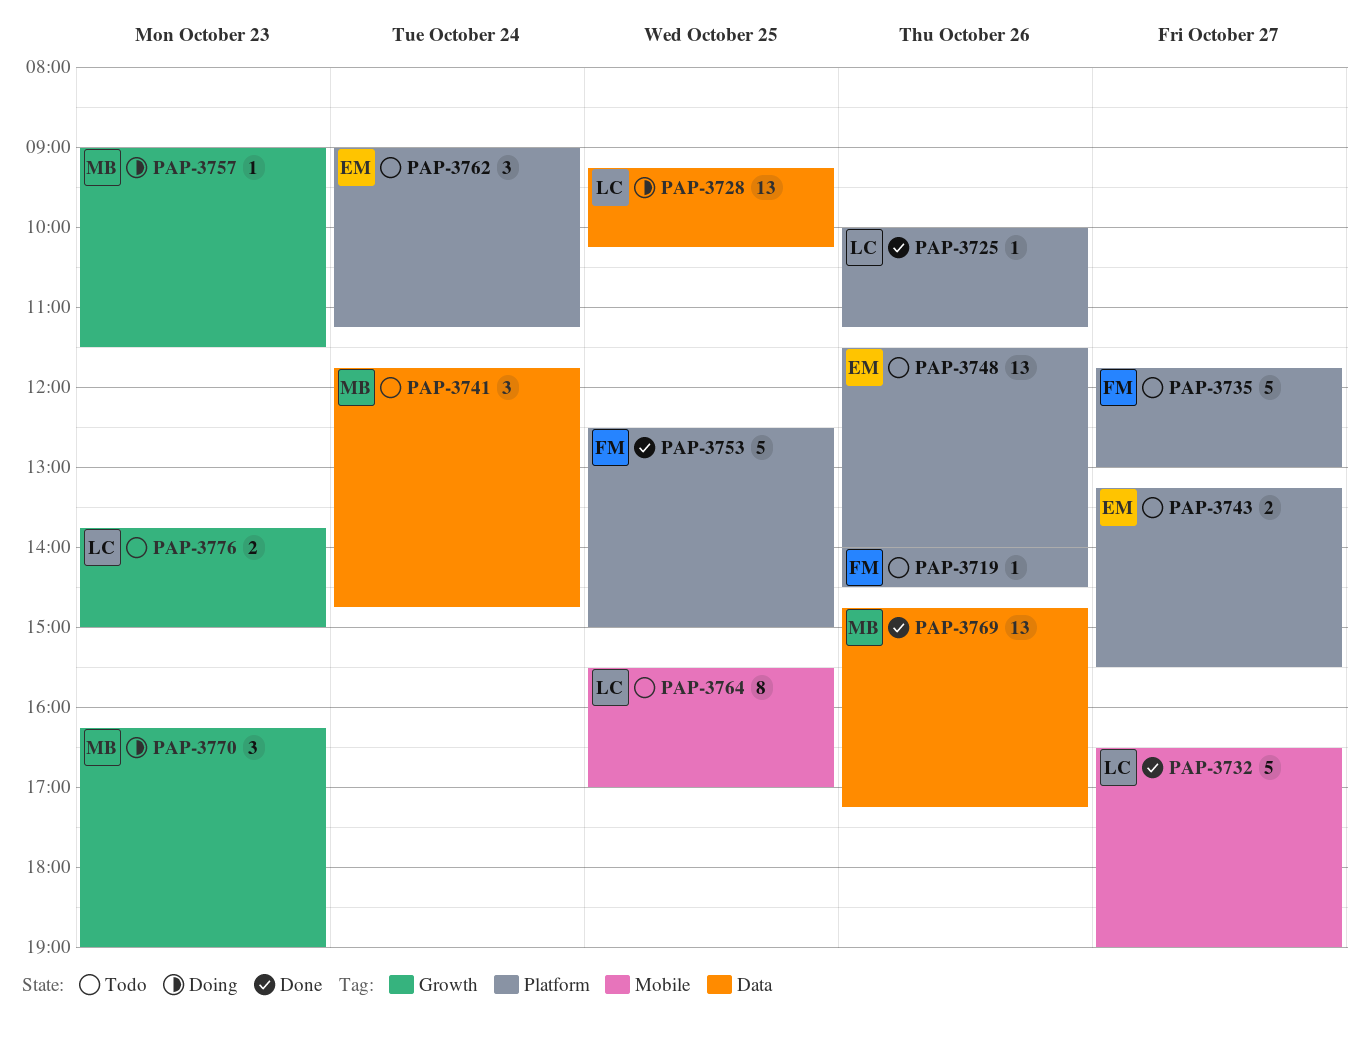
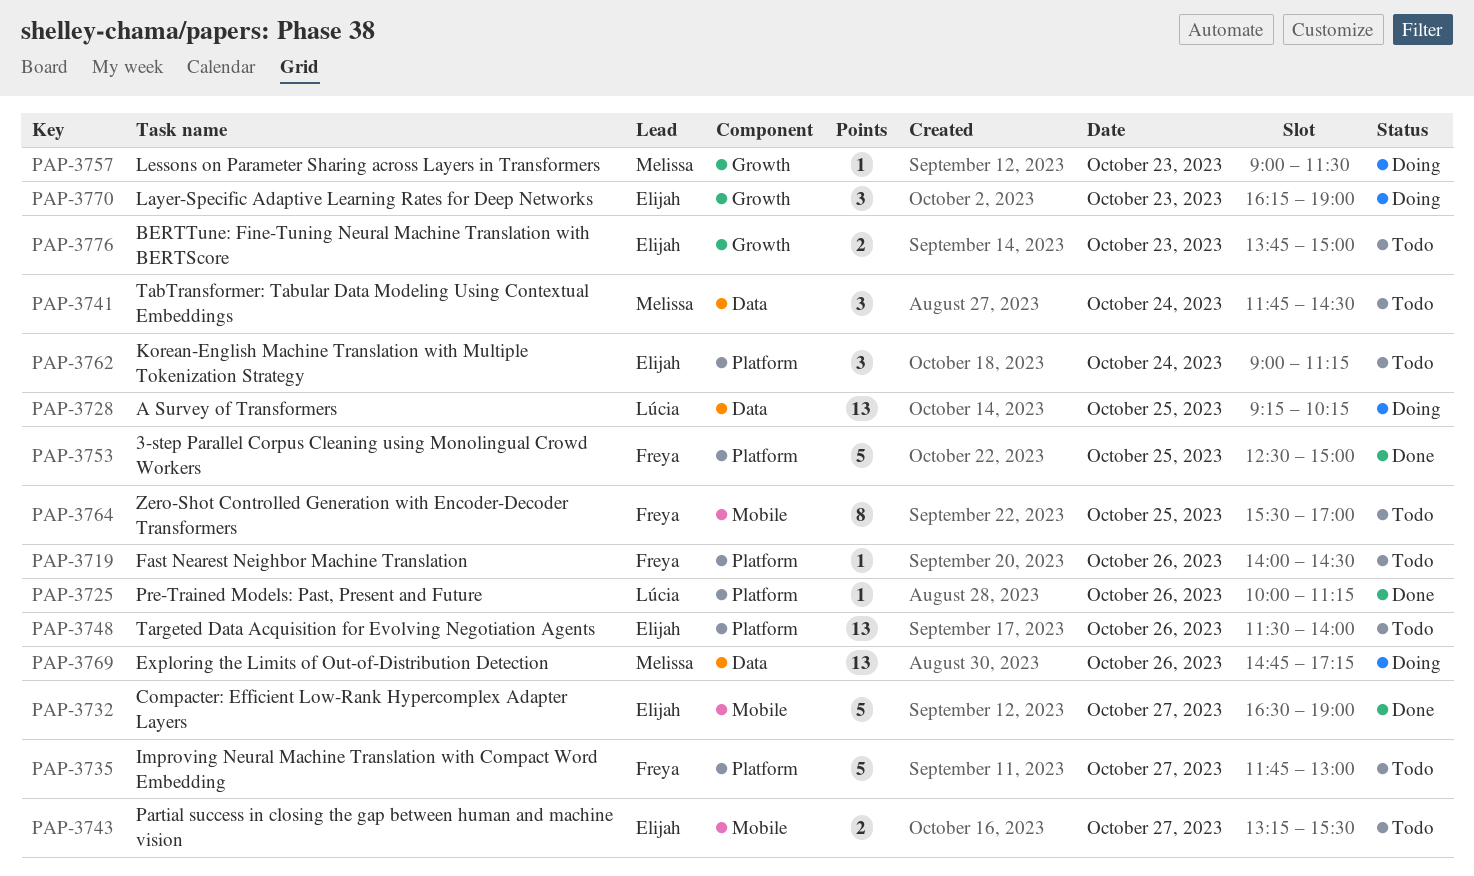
PAP-3732, owner: Lúcia -> Elijah
PAP-3741, ends: 14:45 -> 14:30
PAP-3743, label: Platform -> Mobile
PAP-3764, owner: Lúcia -> Freya
PAP-3769, status: Done -> Doing
PAP-3770, owner: Melissa -> Elijah
PAP-3776, owner: Lúcia -> Elijah

